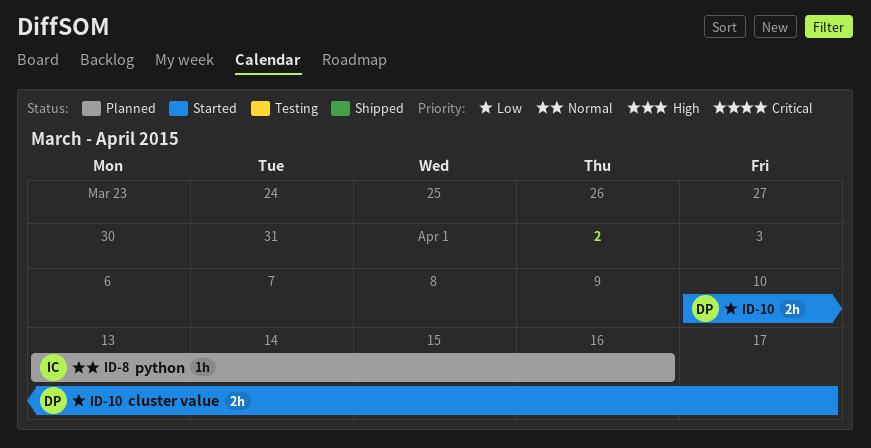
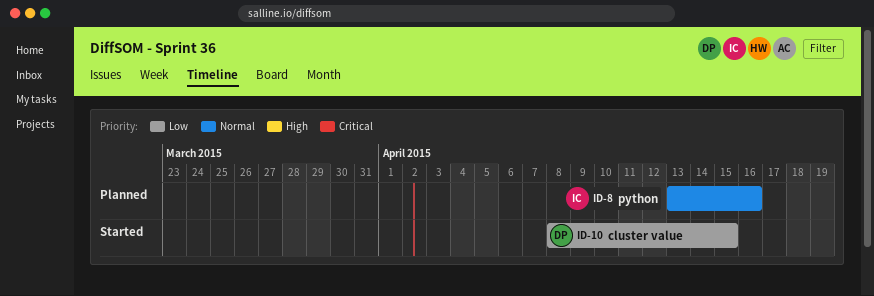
ID-10, start: Apr 10 -> Apr 8
ID-10, due: Apr 17 -> Apr 15

